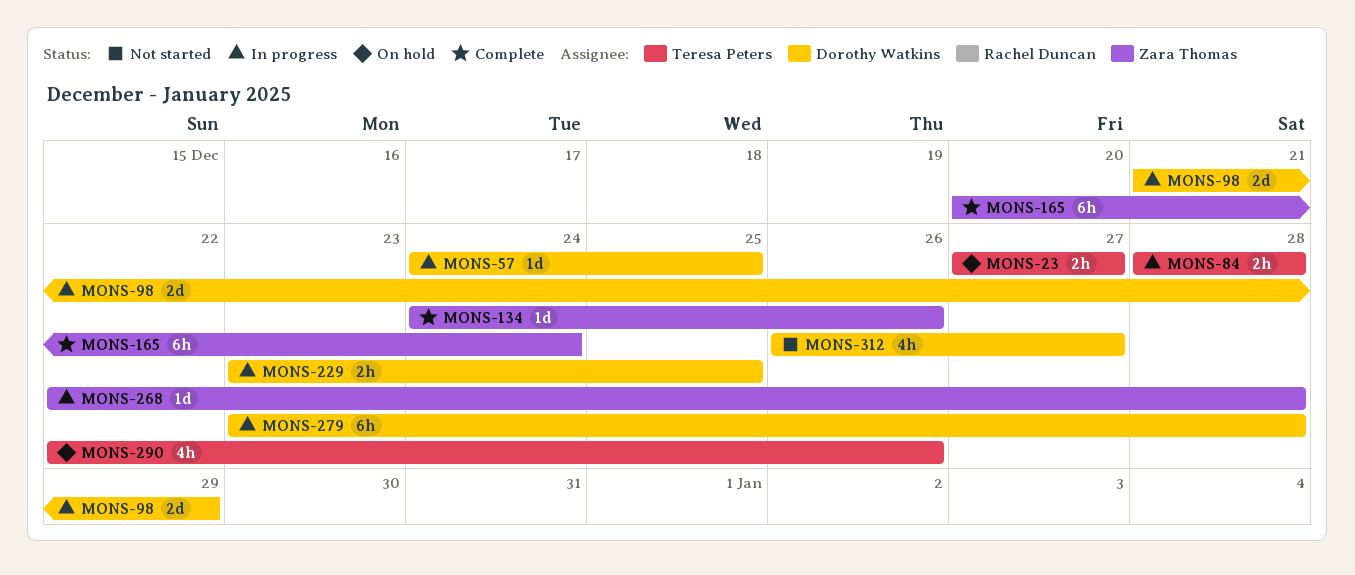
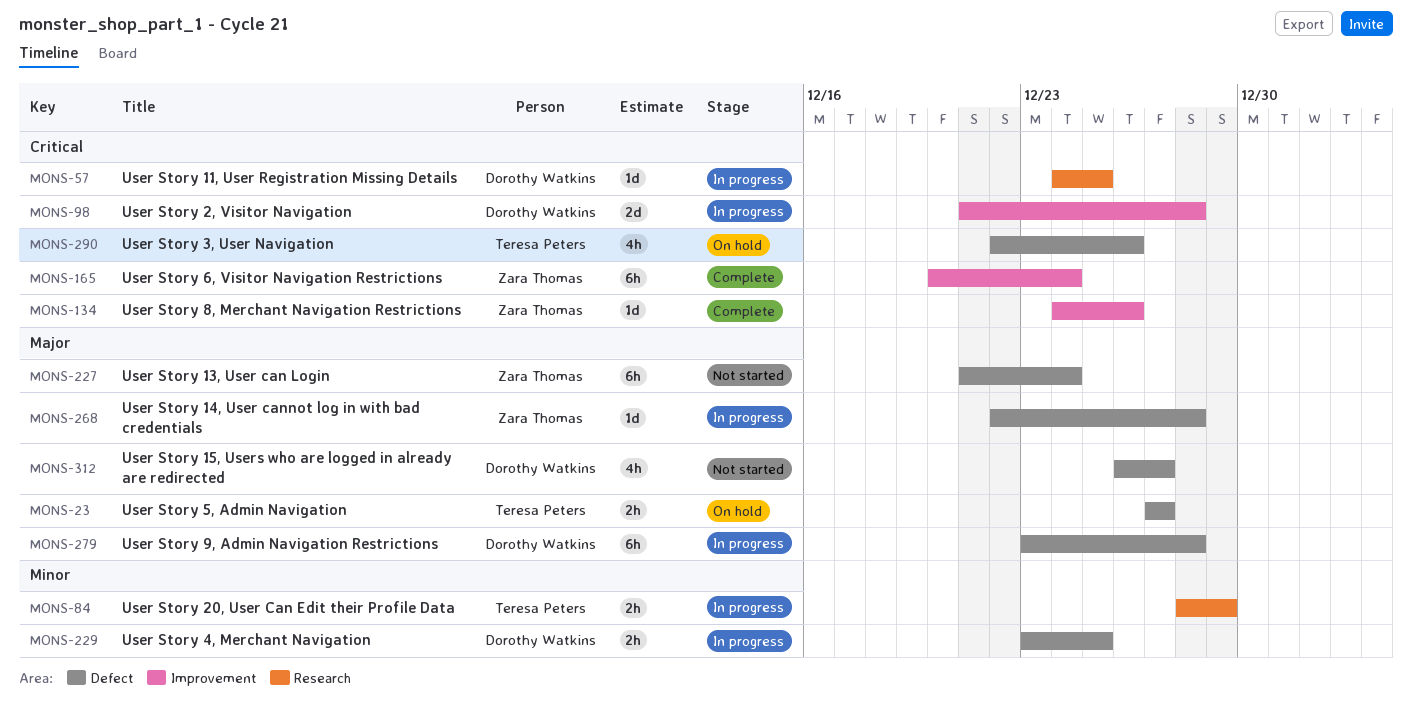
MONS-84, due: Dec 28 -> Dec 29
MONS-98, due: Dec 29 -> Dec 28
MONS-227: none -> present

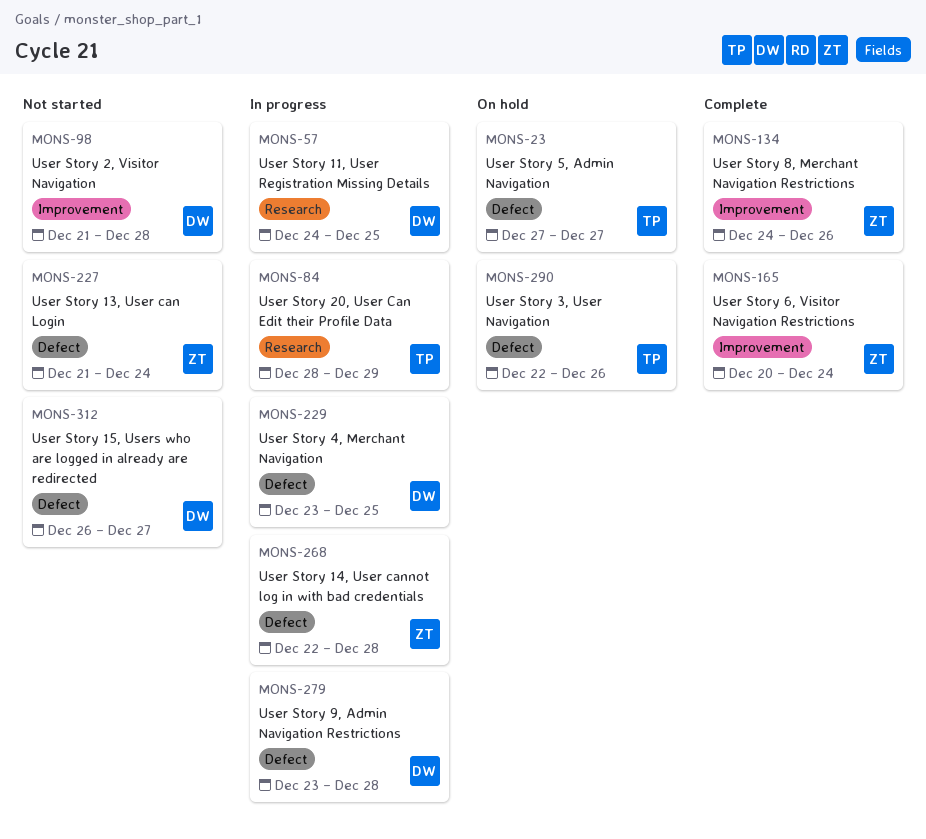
MONS-98, status: In progress -> Not started

